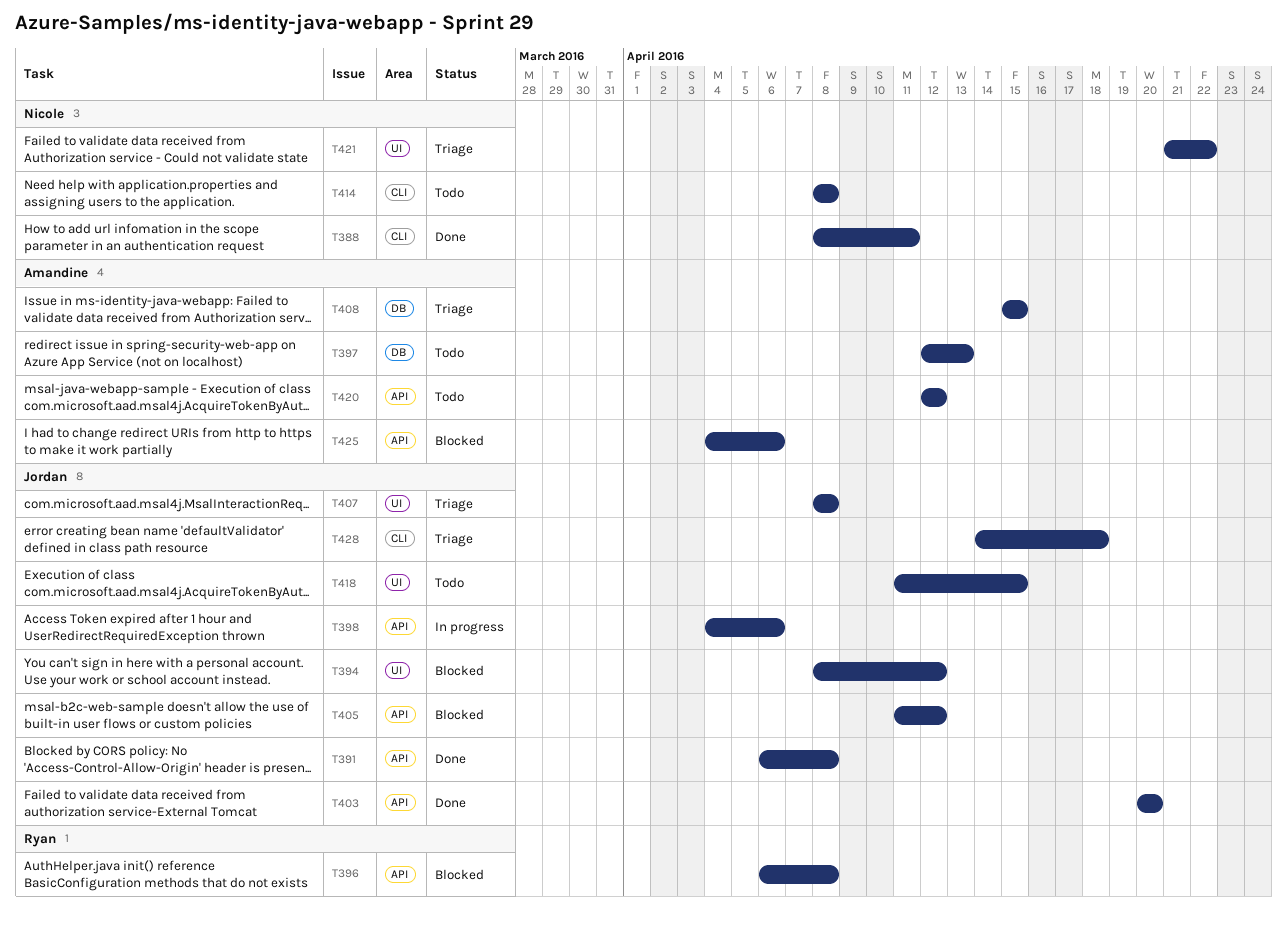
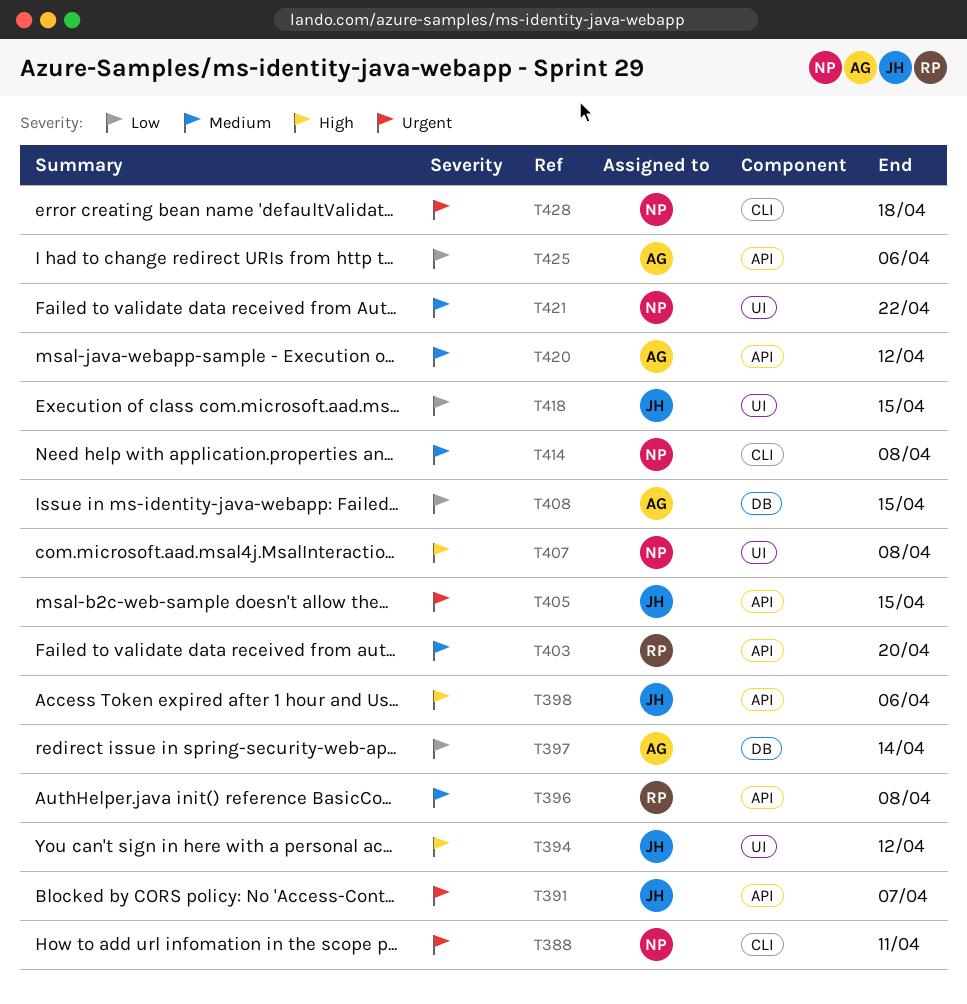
T391, due: Apr 8 -> Apr 7
T397, due: Apr 13 -> Apr 14
T403, owner: Jordan -> Ryan
T405, due: Apr 12 -> Apr 15
T407, owner: Jordan -> Nicole
T428, owner: Jordan -> Nicole

